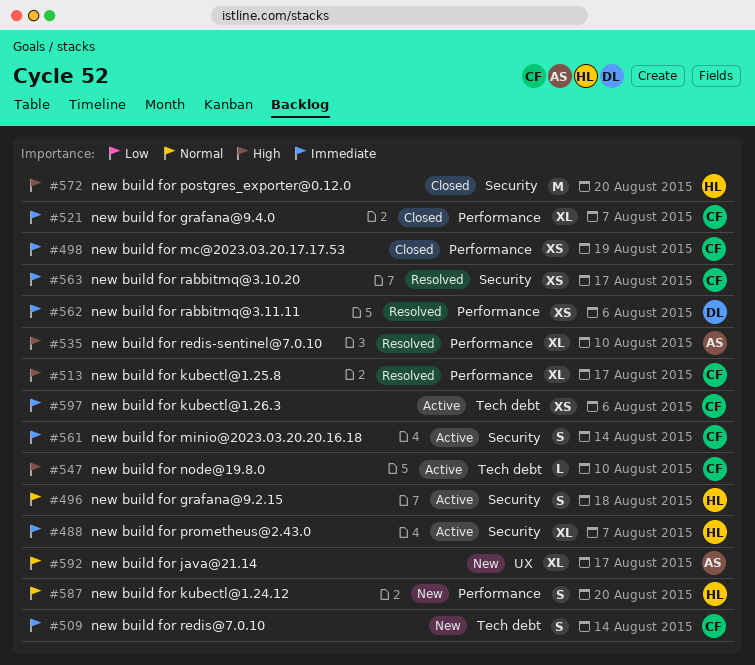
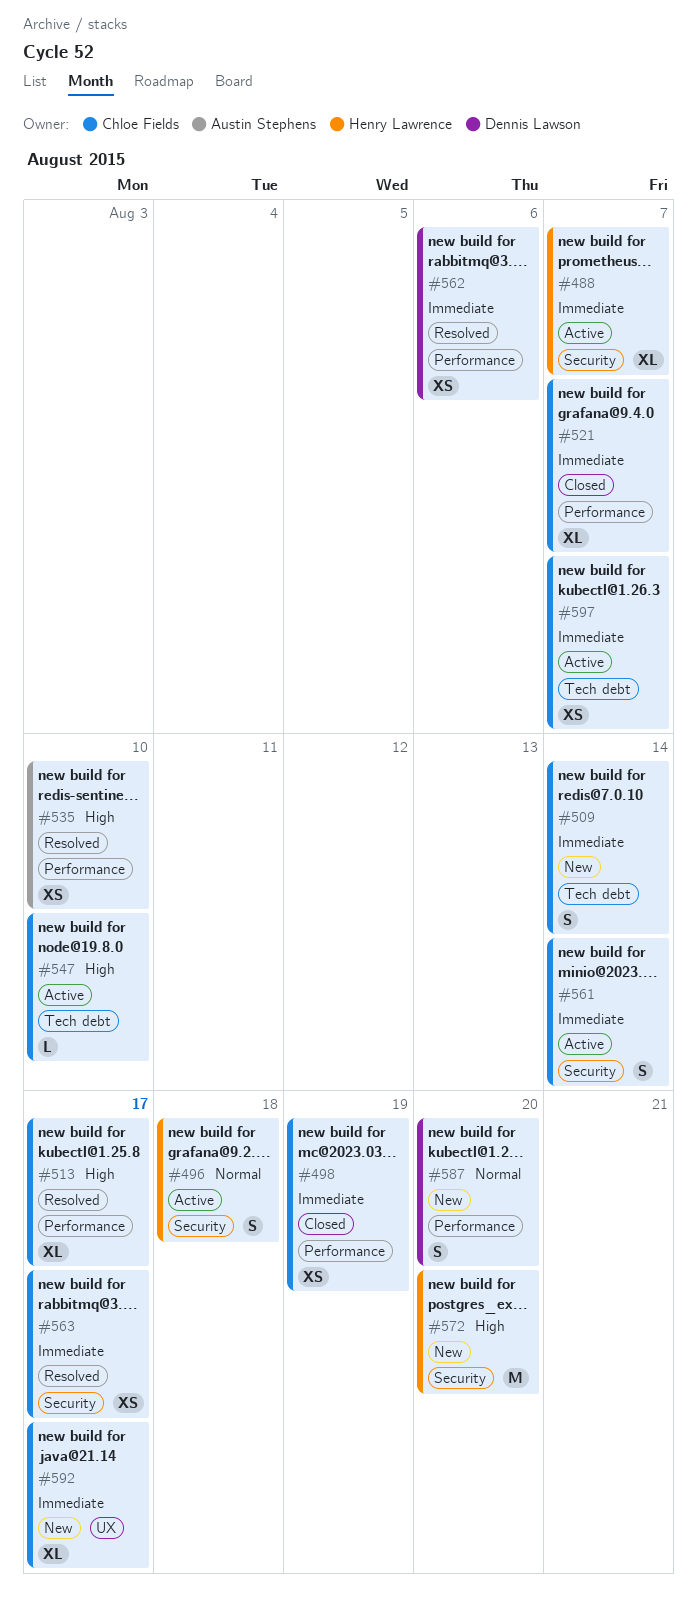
#535, estimate: XL -> XS
#572, status: Closed -> New
#587, owner: Henry Lawrence -> Dennis Lawson
#592, owner: Austin Stephens -> Chloe Fields
#592, priority: Normal -> Immediate
#597, due: Aug 6 -> Aug 7

